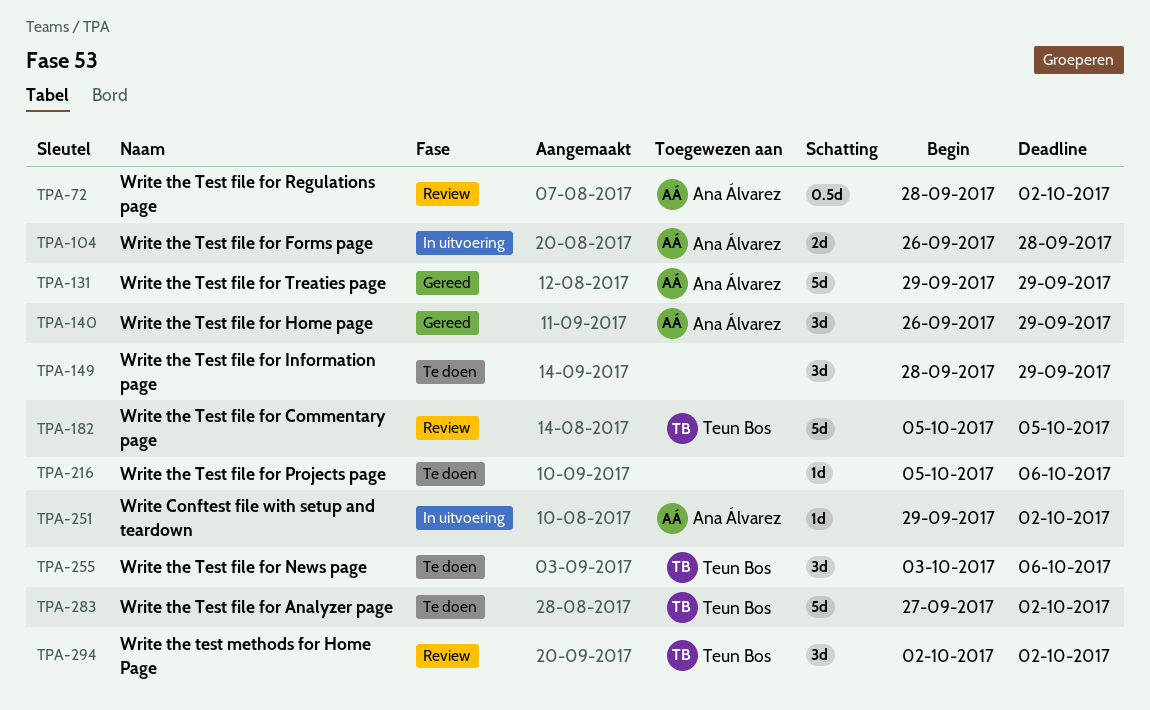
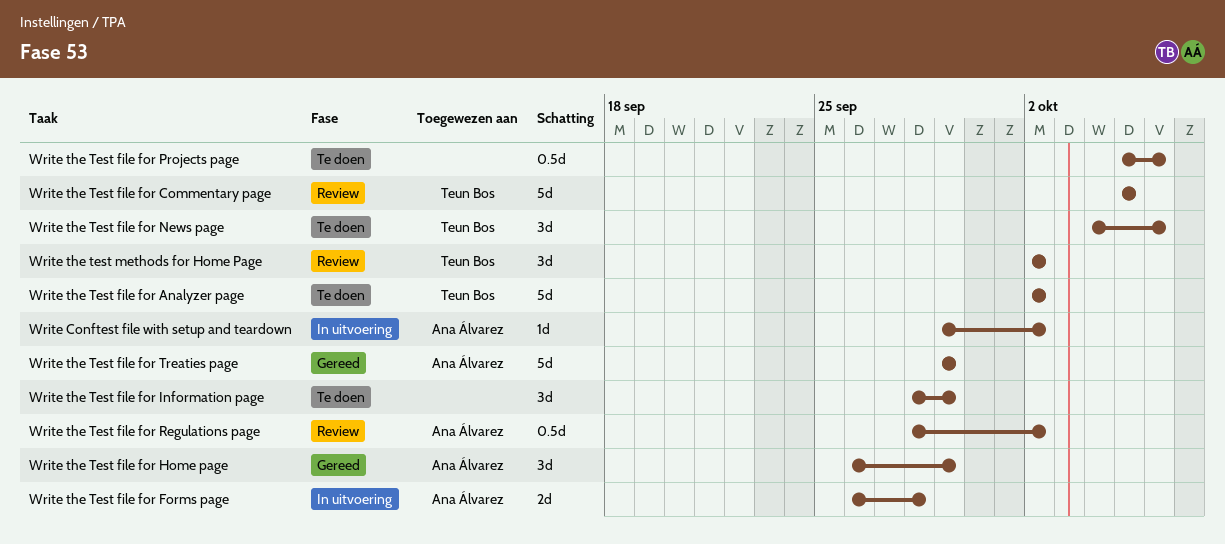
Write the Test file for Analyzer page, start: Sep 27 -> Oct 2
Write the Test file for News page, start: Oct 3 -> Oct 4
Write the Test file for Projects page, estimate: 1d -> 0.5d

